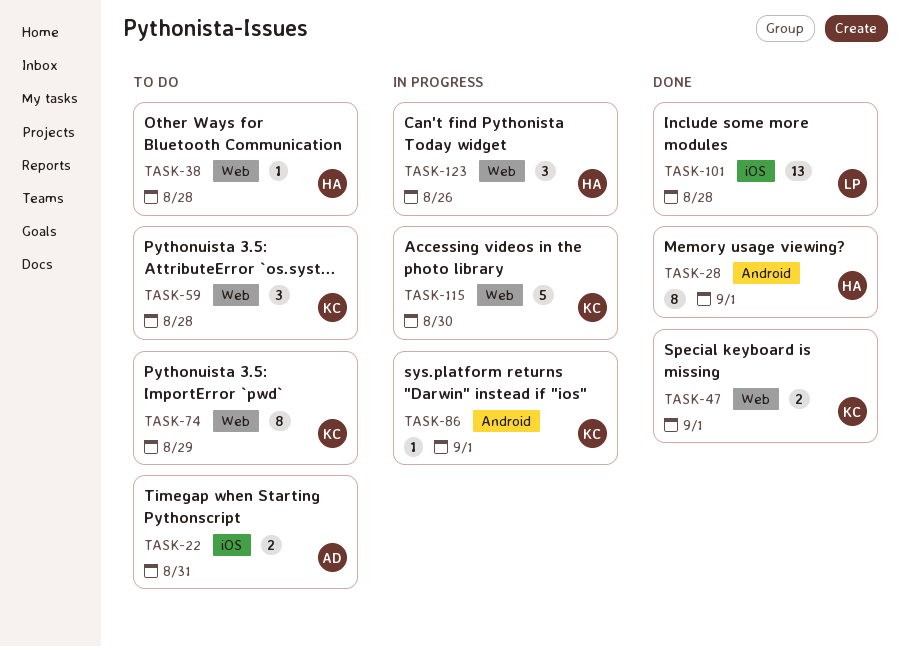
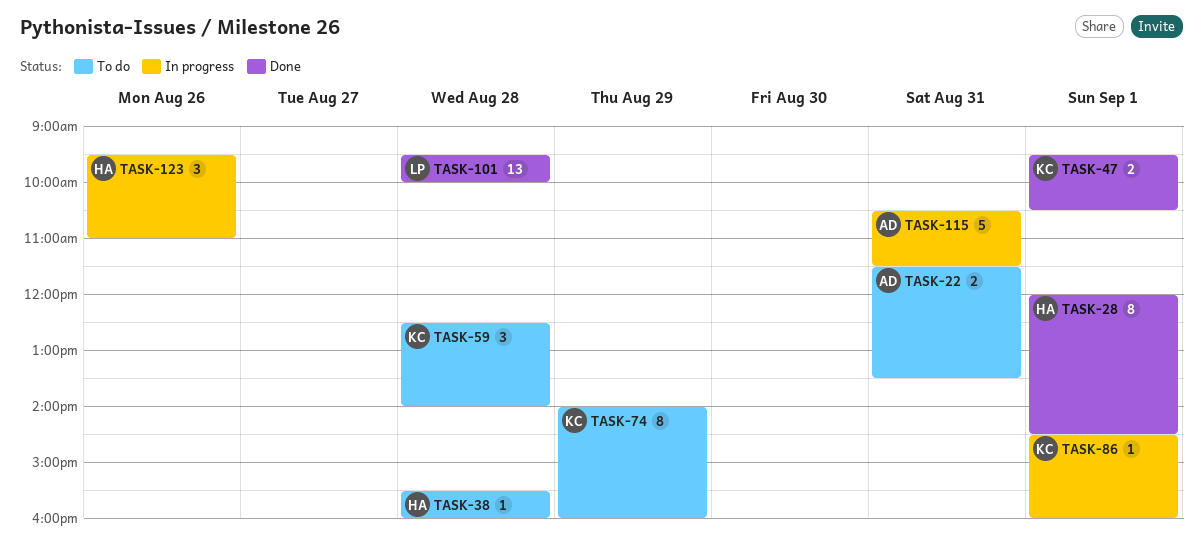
TASK-115, owner: KC -> AD
TASK-115, day: Aug 30 -> Aug 31

